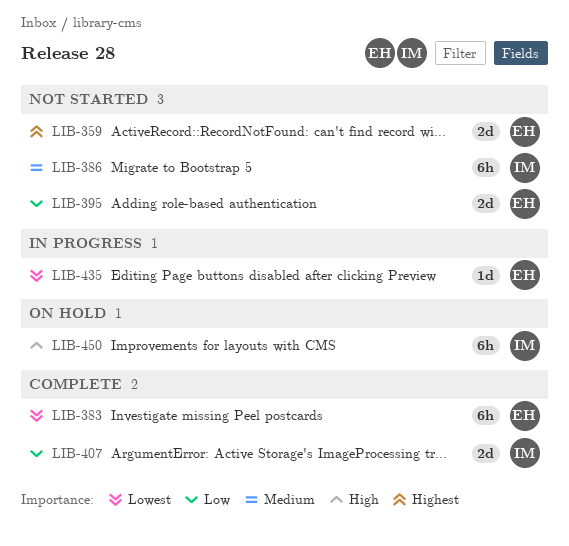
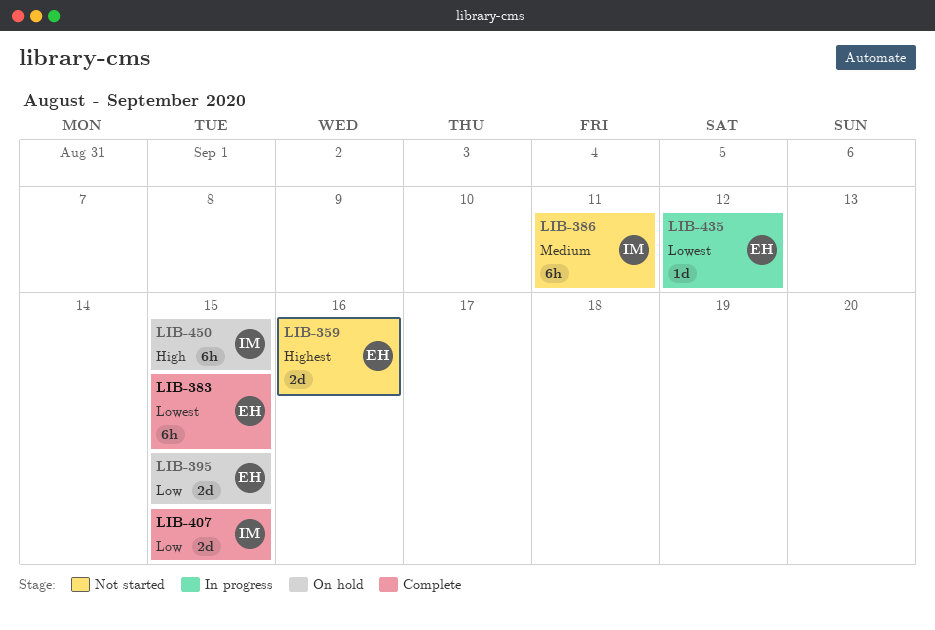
LIB-395, status: Not started -> On hold

